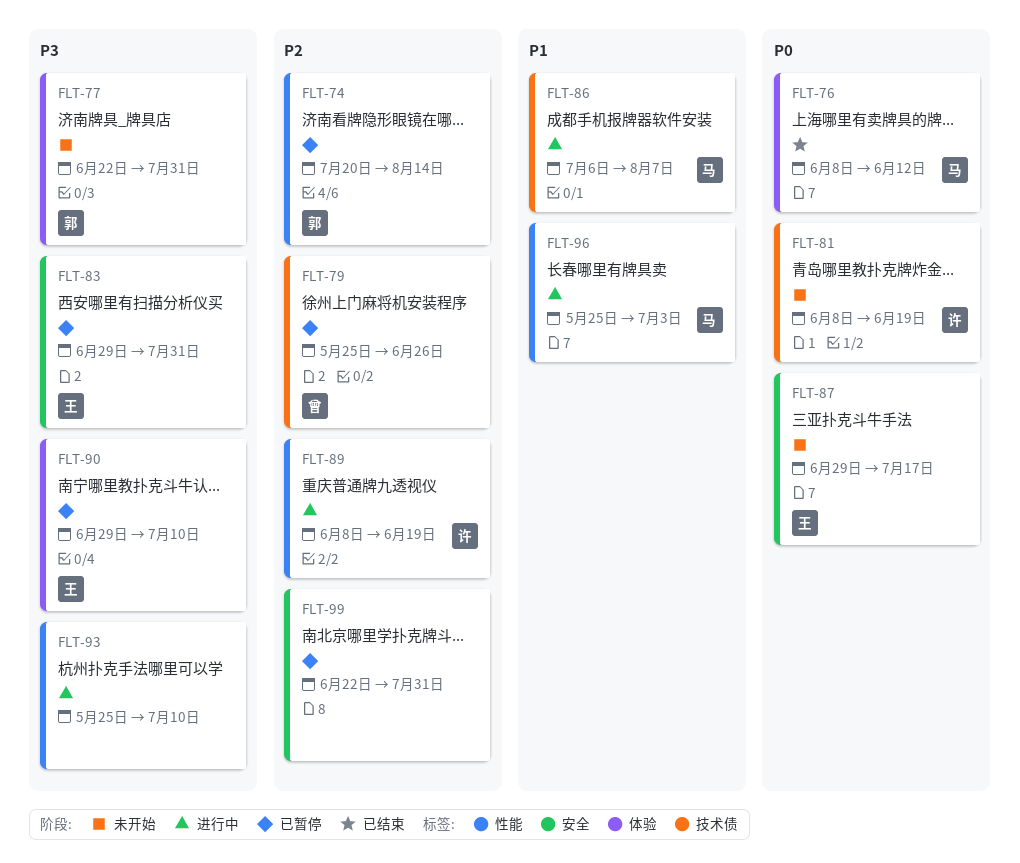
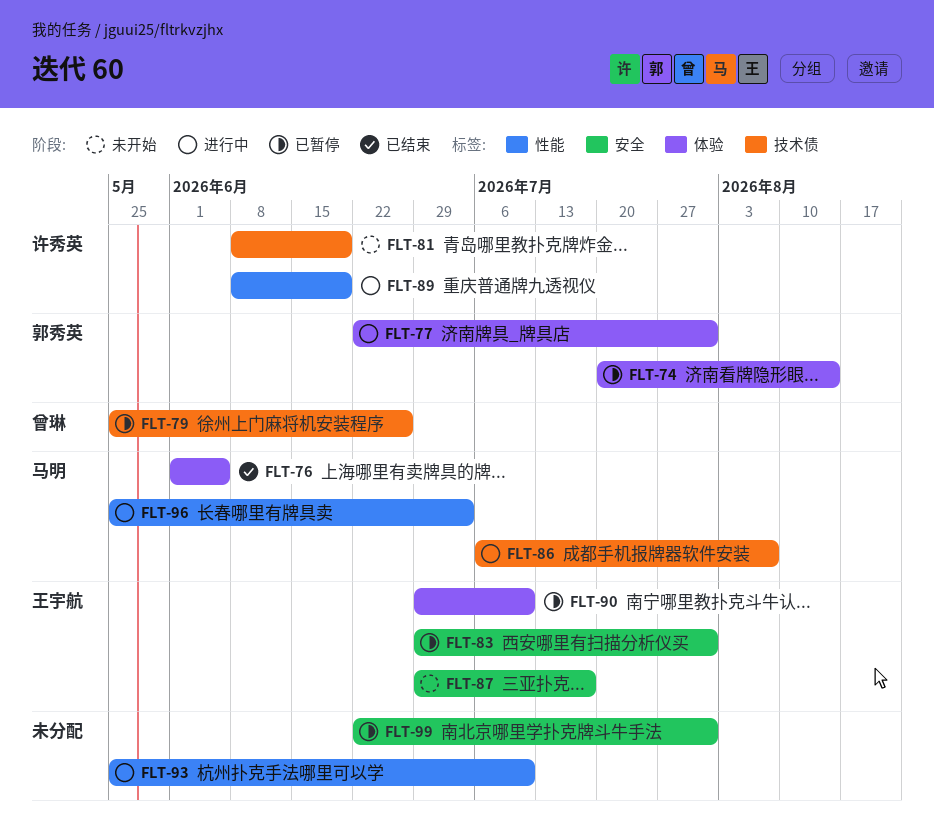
FLT-74, label: 性能 -> 体验
FLT-76, start: Jun 8 -> Jun 1
FLT-76, due: Jun 12 -> Jun 5
FLT-77, status: 未开始 -> 进行中

